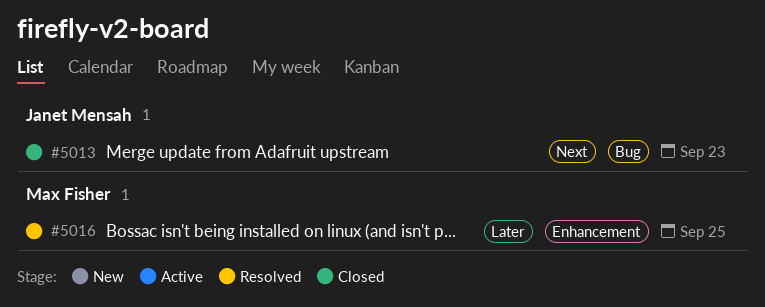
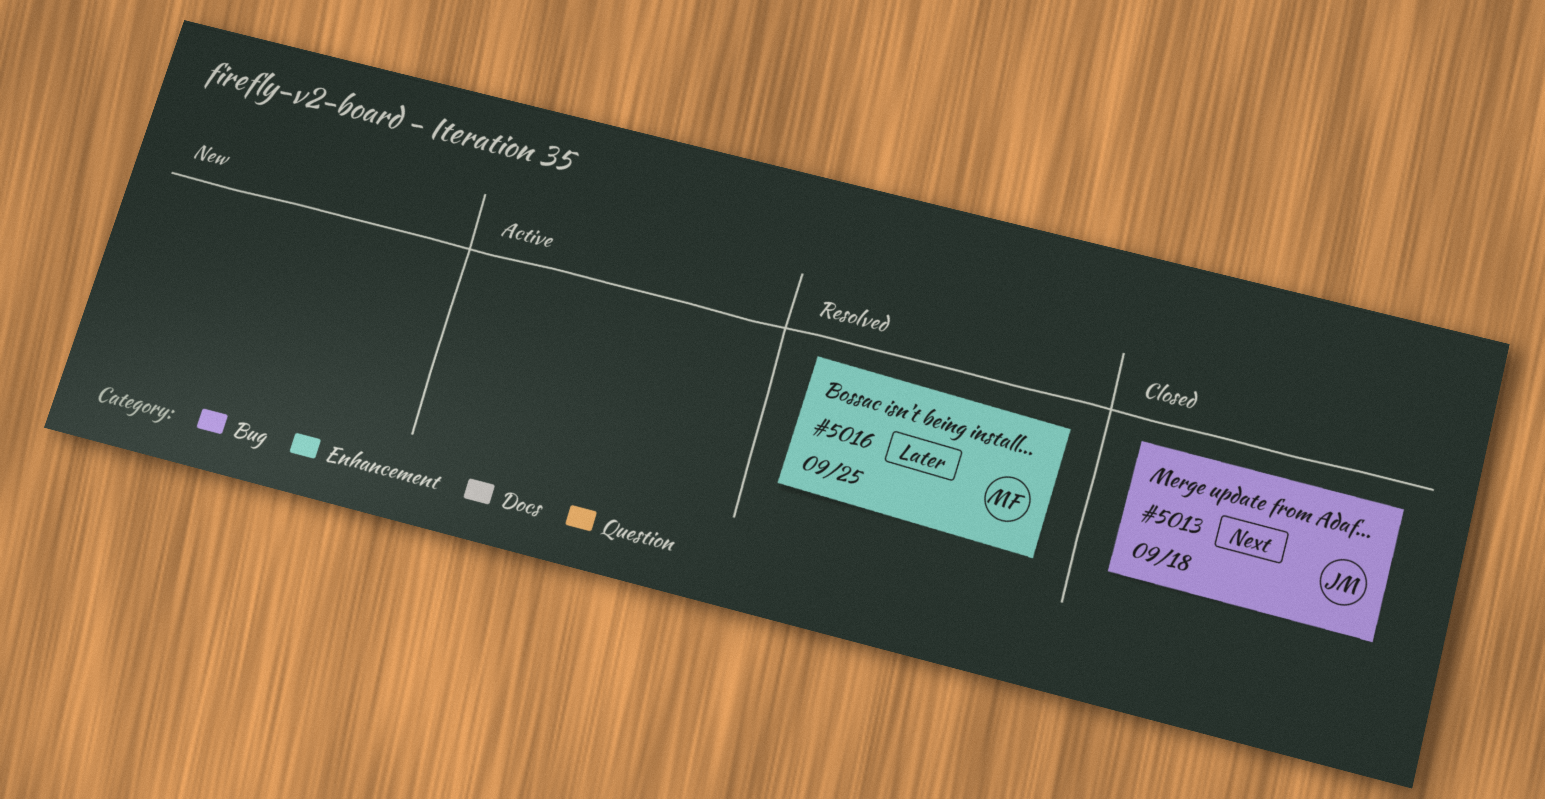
#5013, due: Sep 23 -> Sep 18

